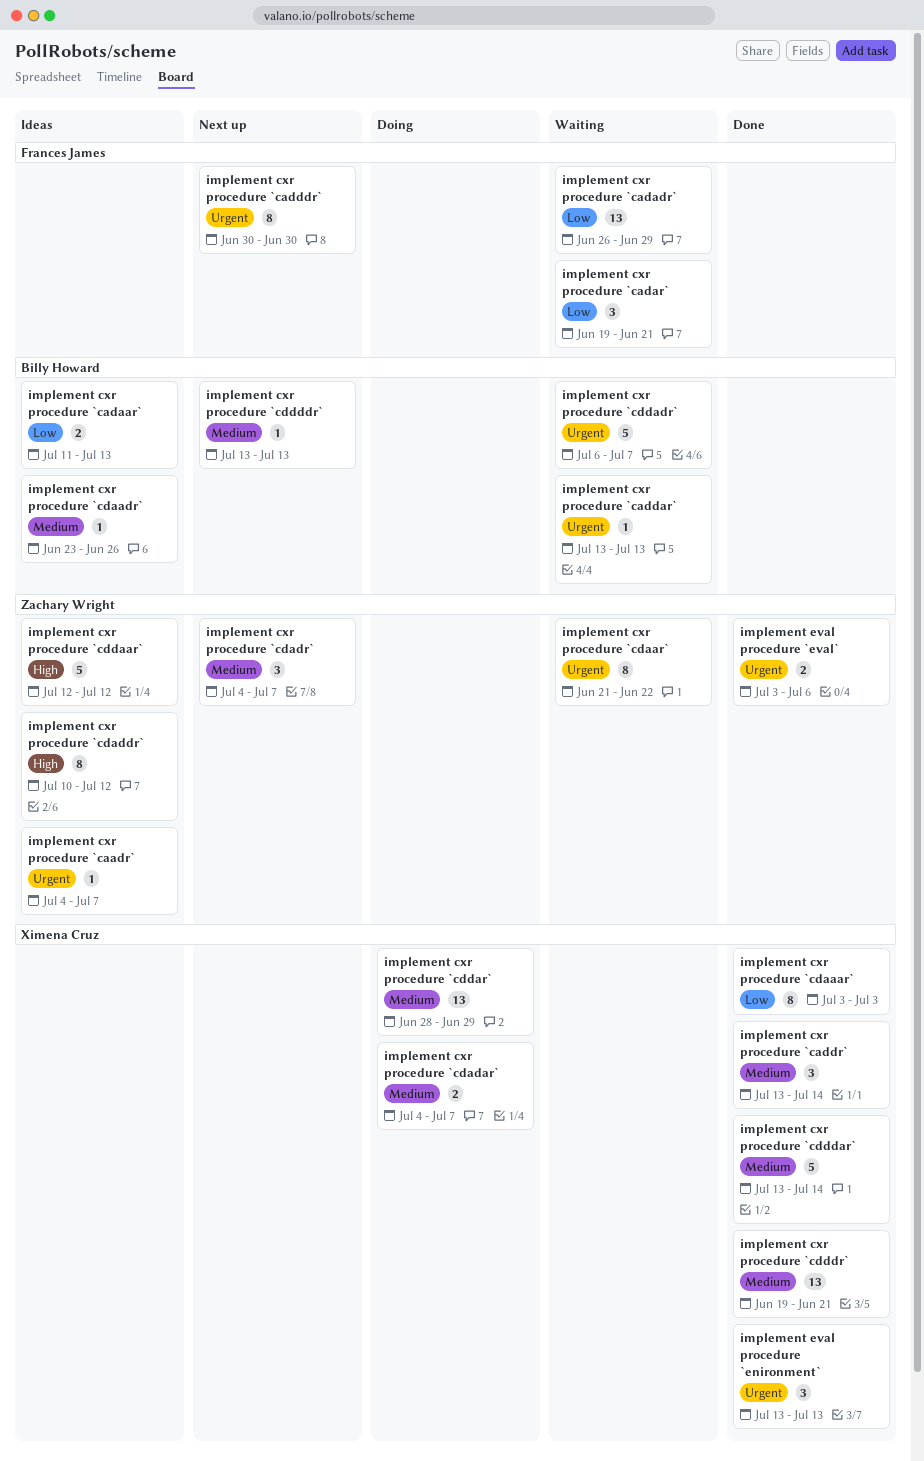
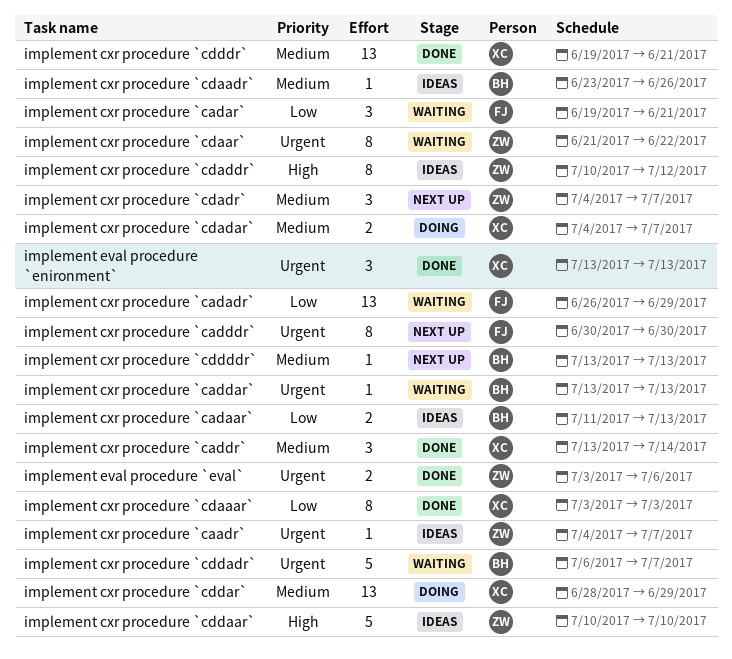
implement cxr procedure `cddaar`, start: Jul 12 -> Jul 10
implement cxr procedure `cddaar`, due: Jul 12 -> Jul 10
implement cxr procedure `cdddar`: present -> none

